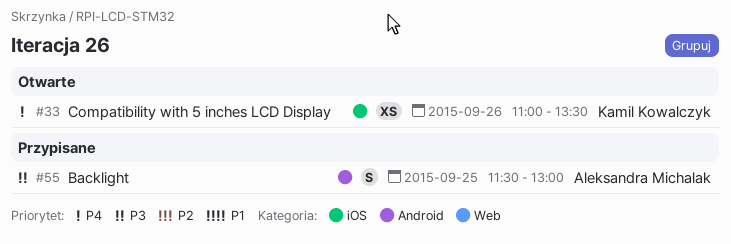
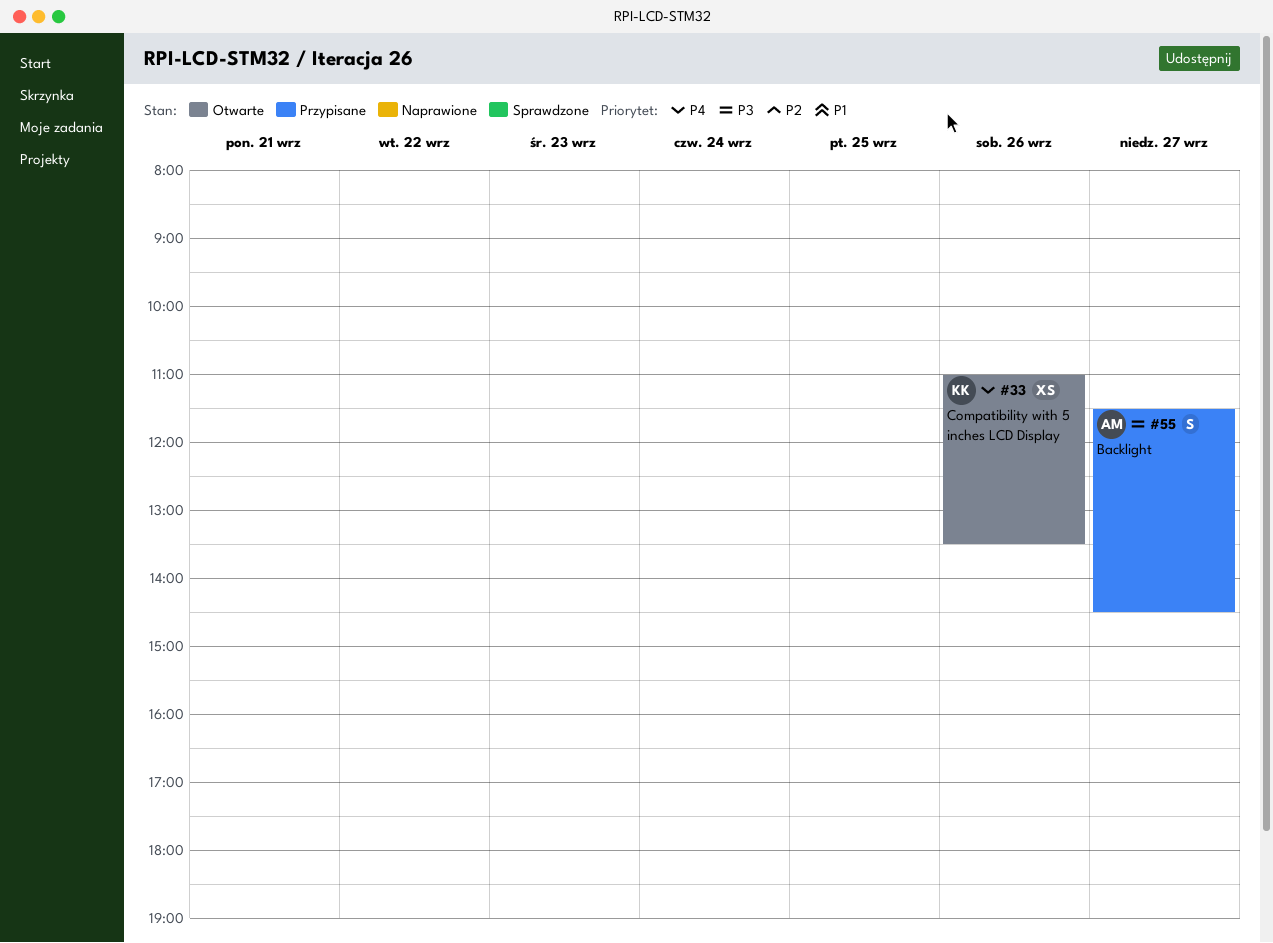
#55, day: Sep 25 -> Sep 27
#55, ends: 13:00 -> 14:30

